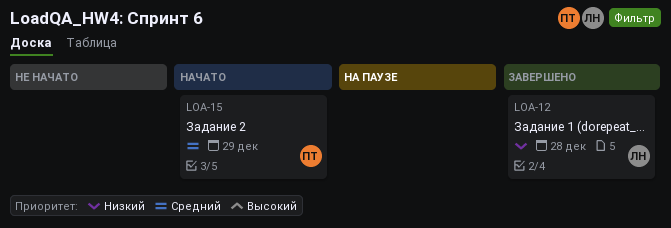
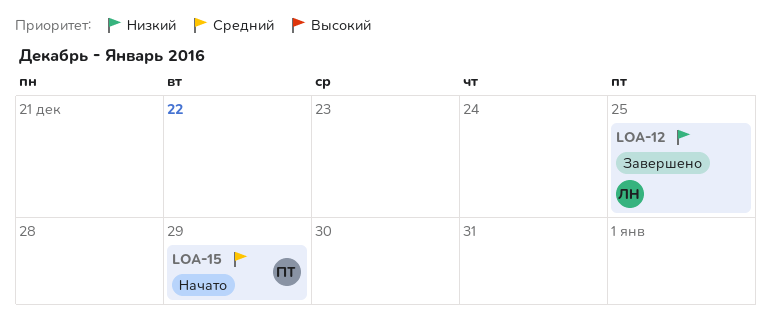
LOA-12, due: Dec 28 -> Dec 25

